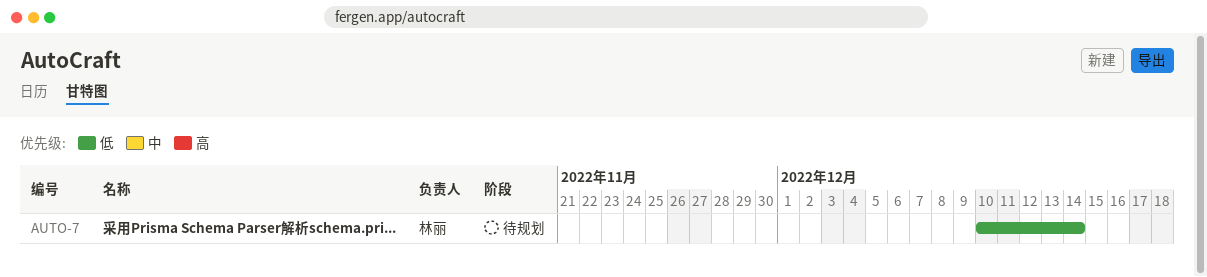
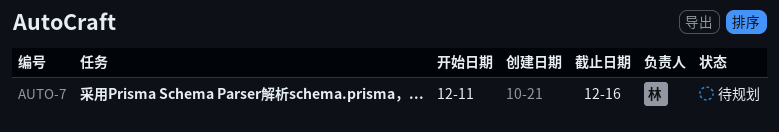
AUTO-7, start: Dec 10 -> Dec 11
AUTO-7, due: Dec 14 -> Dec 16

